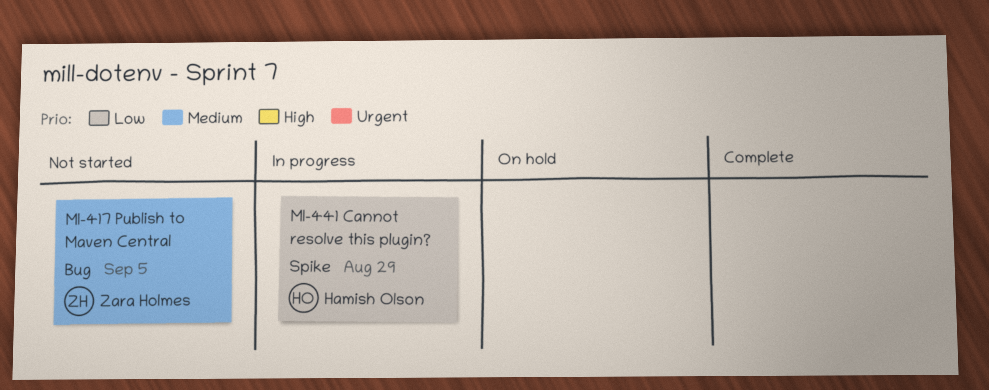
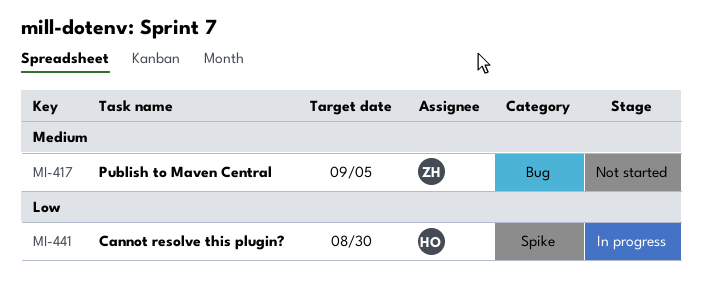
MI-441, due: Aug 29 -> Aug 30

